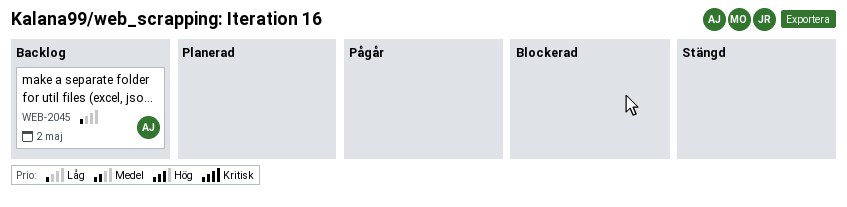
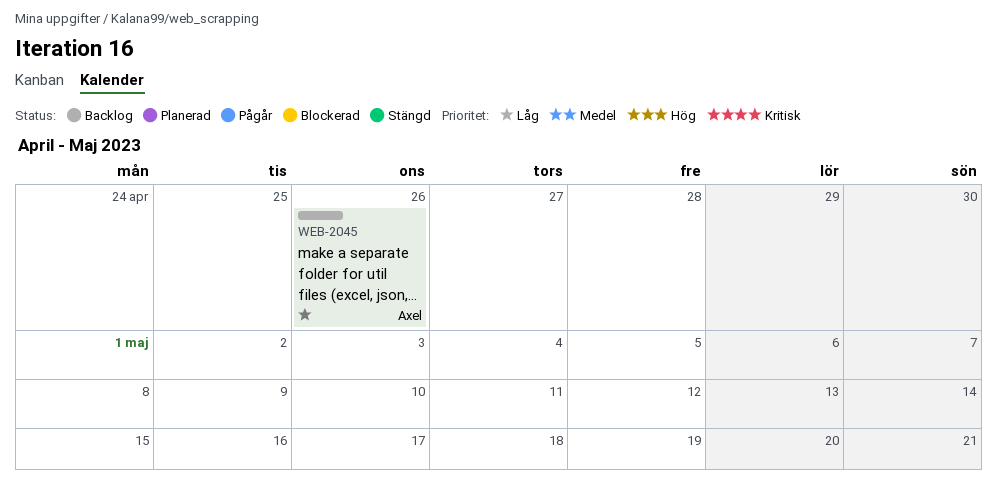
WEB-2045, due: May 2 -> Apr 26

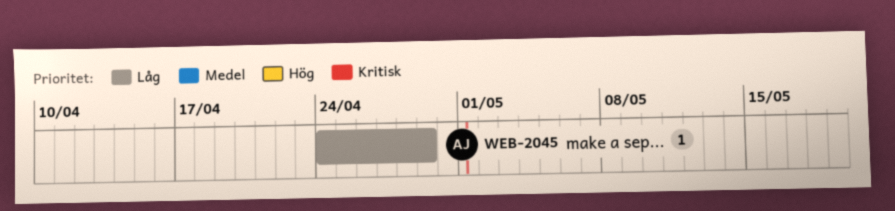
WEB-2045, due: Apr 26 -> Apr 29

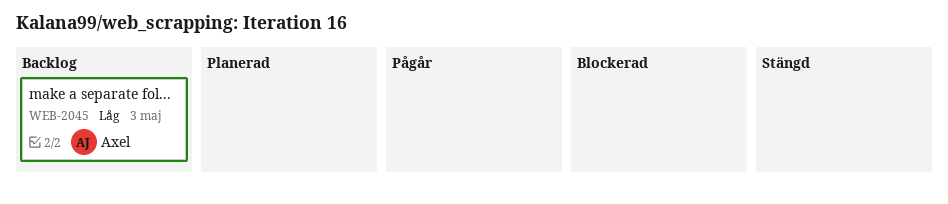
WEB-2045, due: Apr 29 -> May 3

